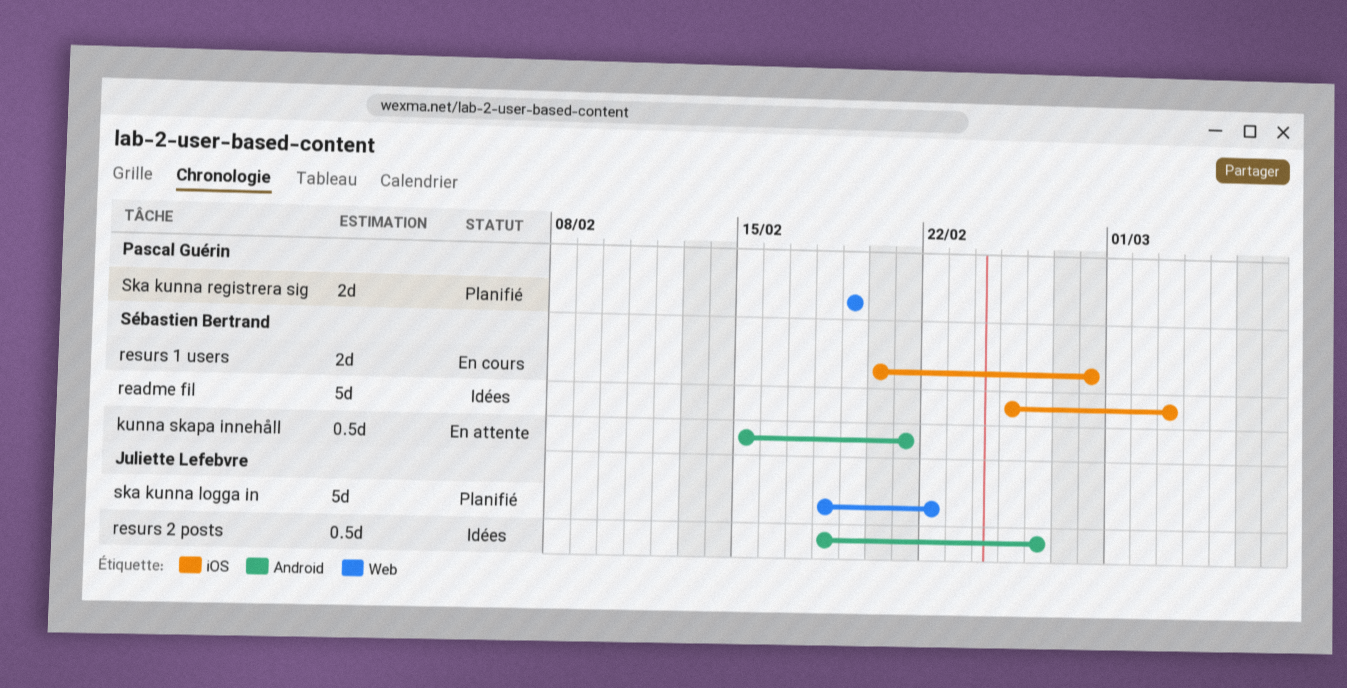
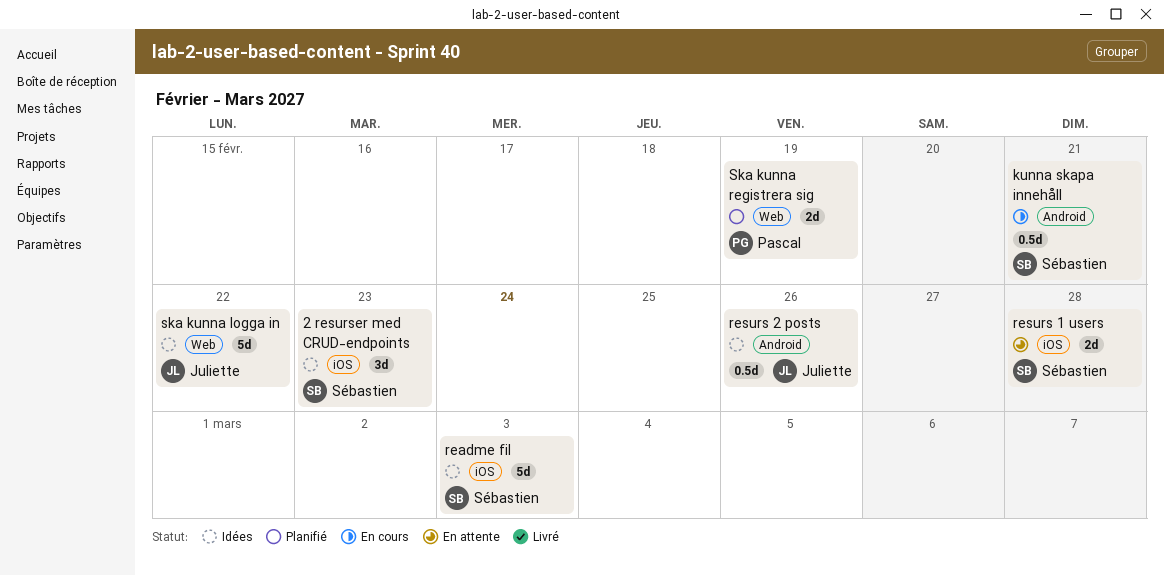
2 resurser med CRUD-endpoints: none -> present
kunna skapa innehåll, status: En attente -> En cours
resurs 1 users, status: En cours -> En attente
ska kunna logga in, status: Planifié -> Idées

